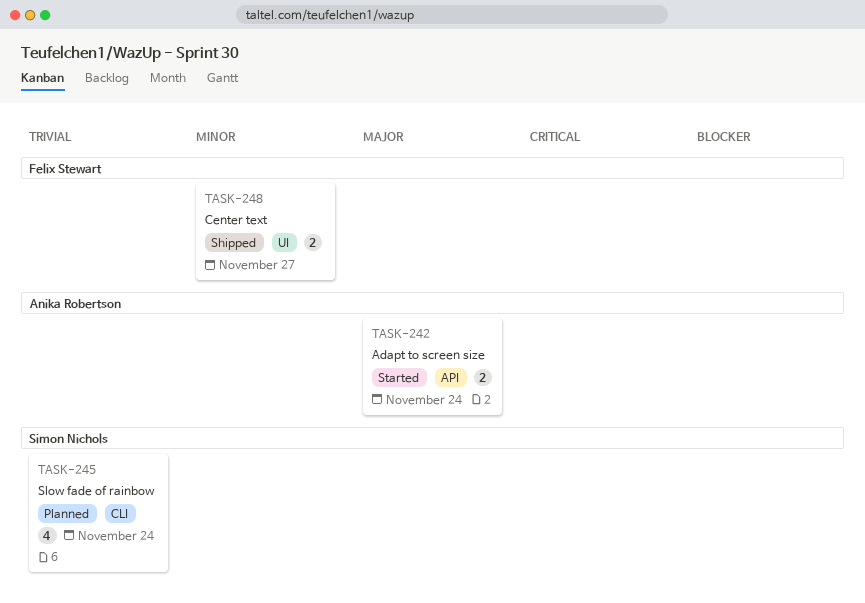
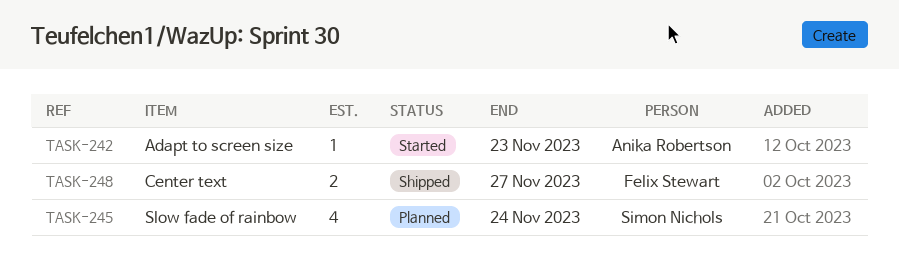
TASK-242, estimate: 2 -> 1
TASK-242, due: Nov 24 -> Nov 23

